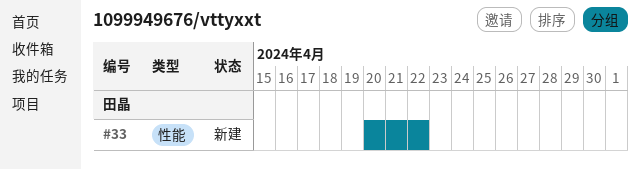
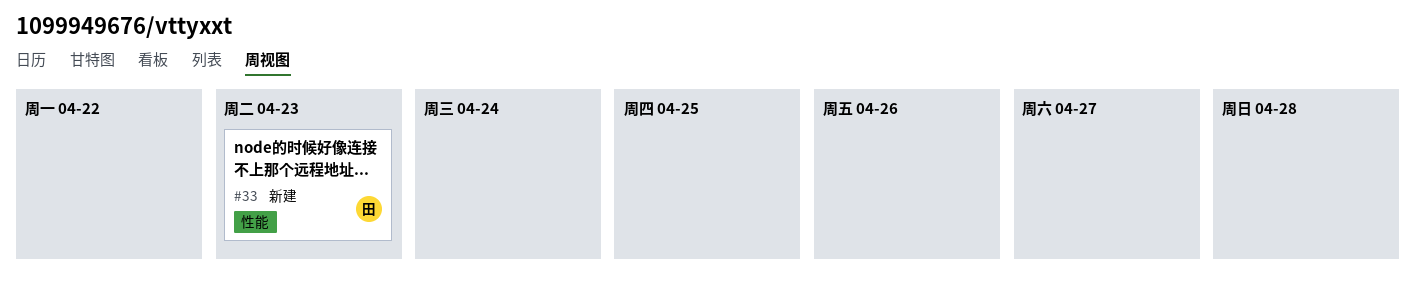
#33, due: Apr 22 -> Apr 23

